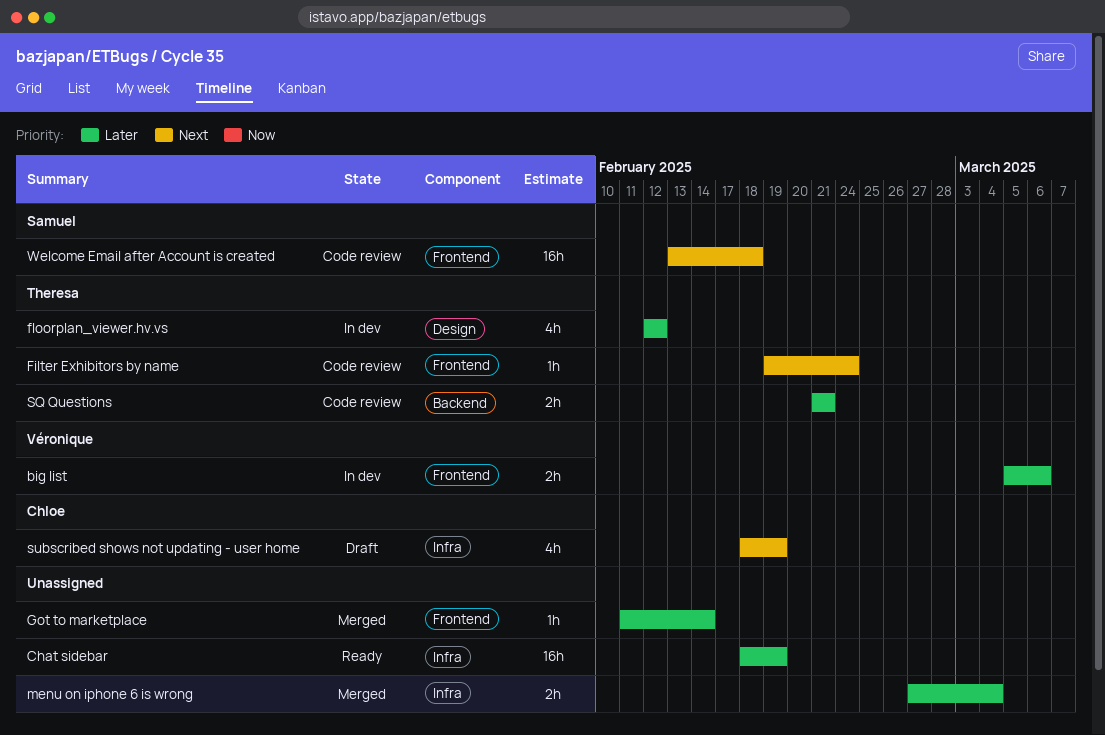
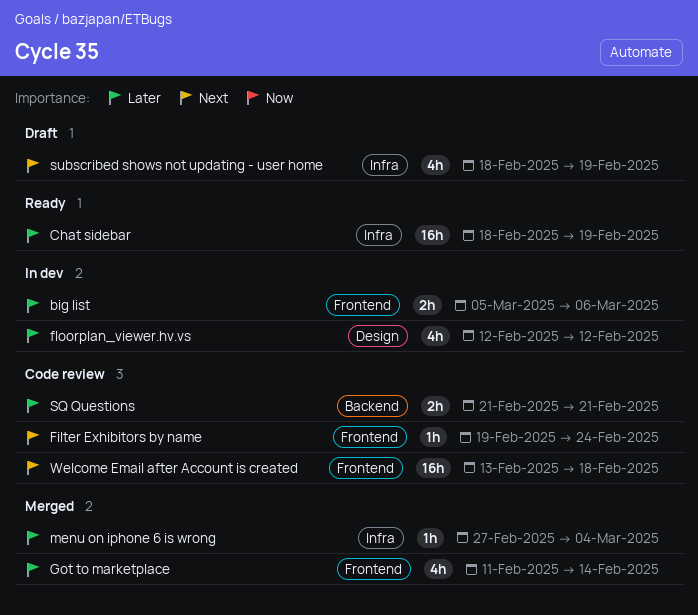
Got to marketplace, estimate: 1h -> 4h
menu on iphone 6 is wrong, estimate: 2h -> 1h

